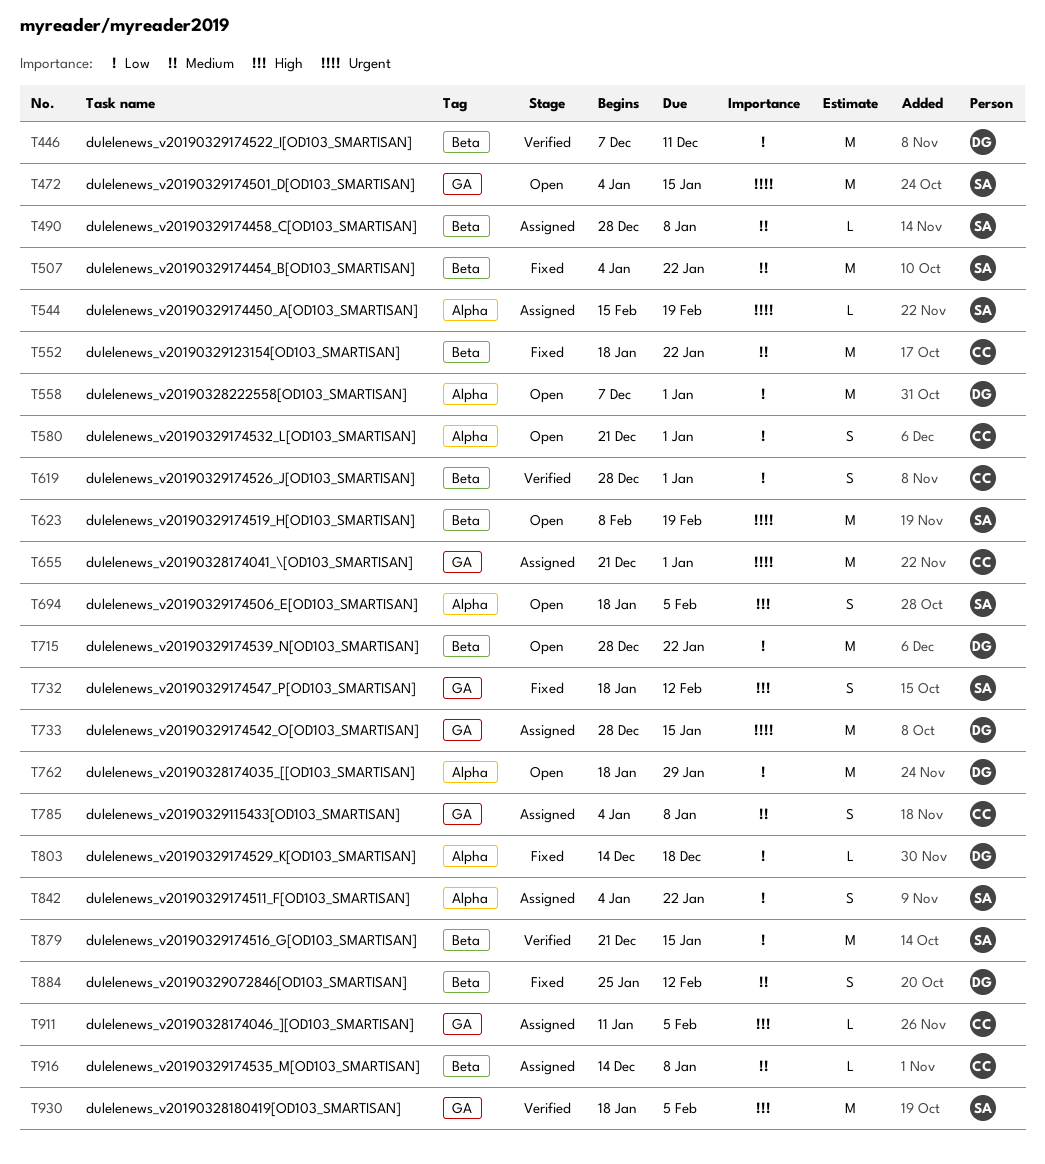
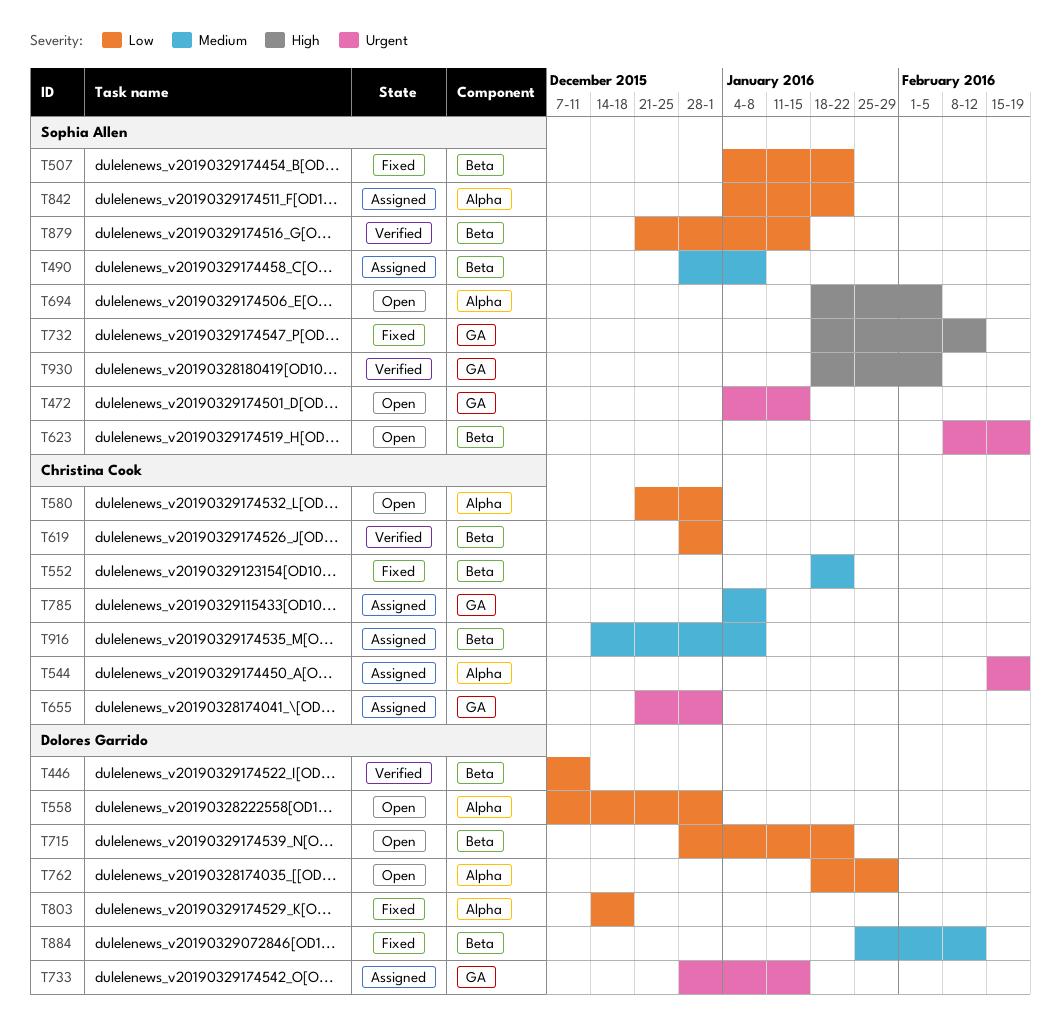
T507, priority: Medium -> Low
T544, owner: Sophia Allen -> Christina Cook
T911: present -> none

